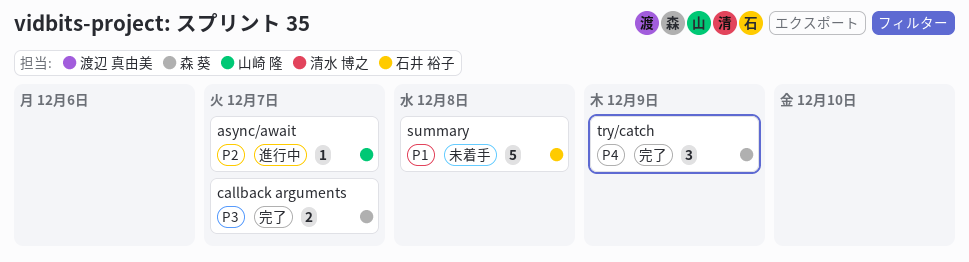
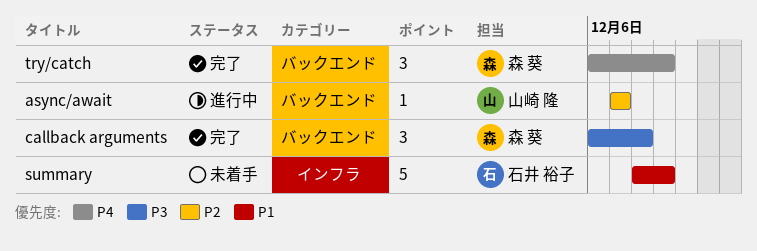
callback arguments, estimate: 2 -> 3
callback arguments, due: Dec 7 -> Dec 8
summary, due: Dec 8 -> Dec 9

